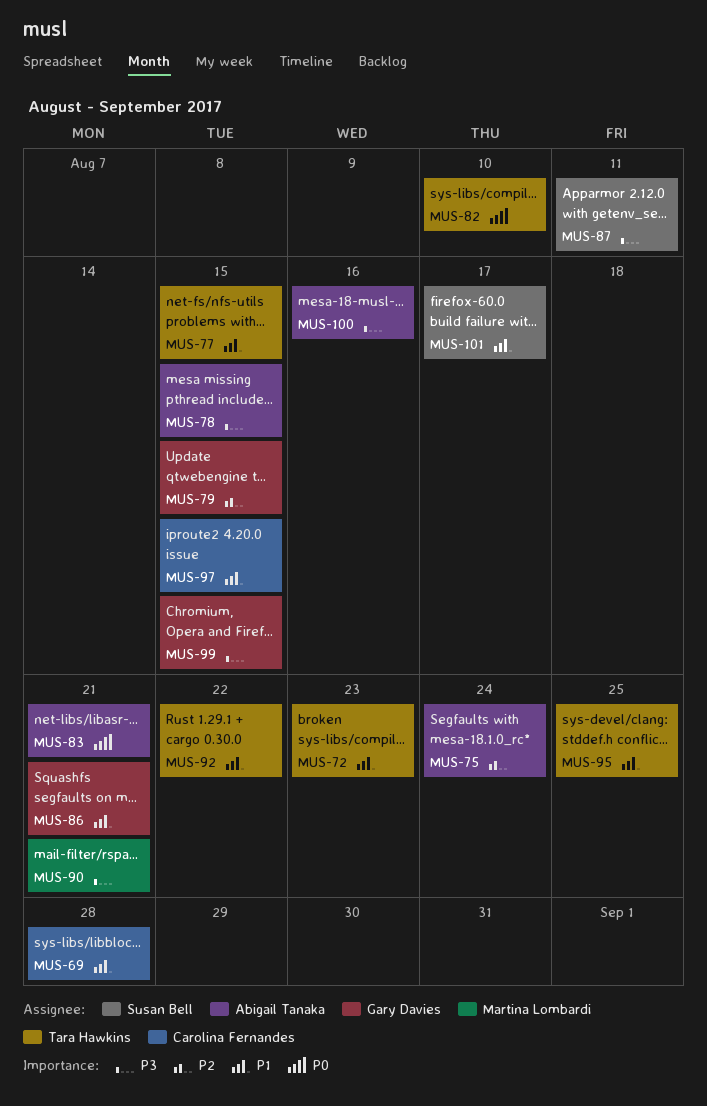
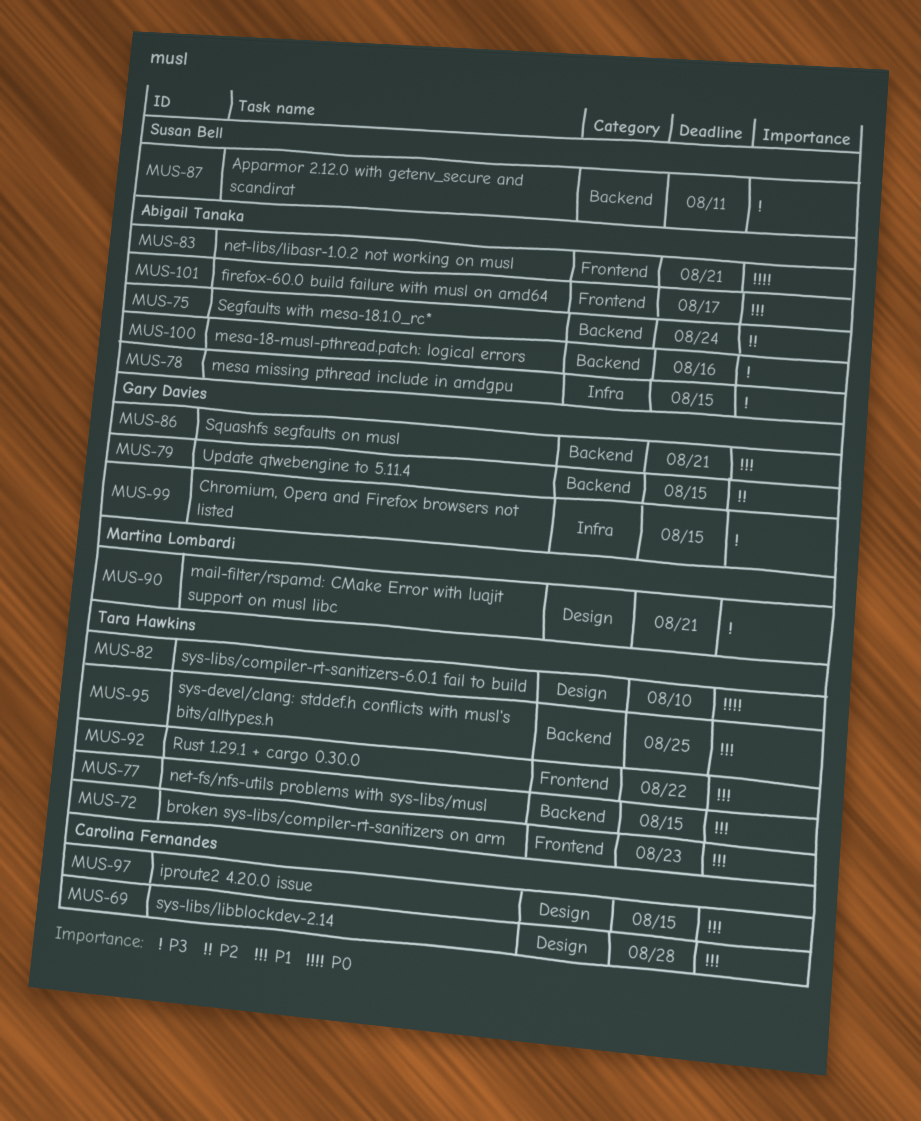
MUS-101, owner: Susan Bell -> Abigail Tanaka

